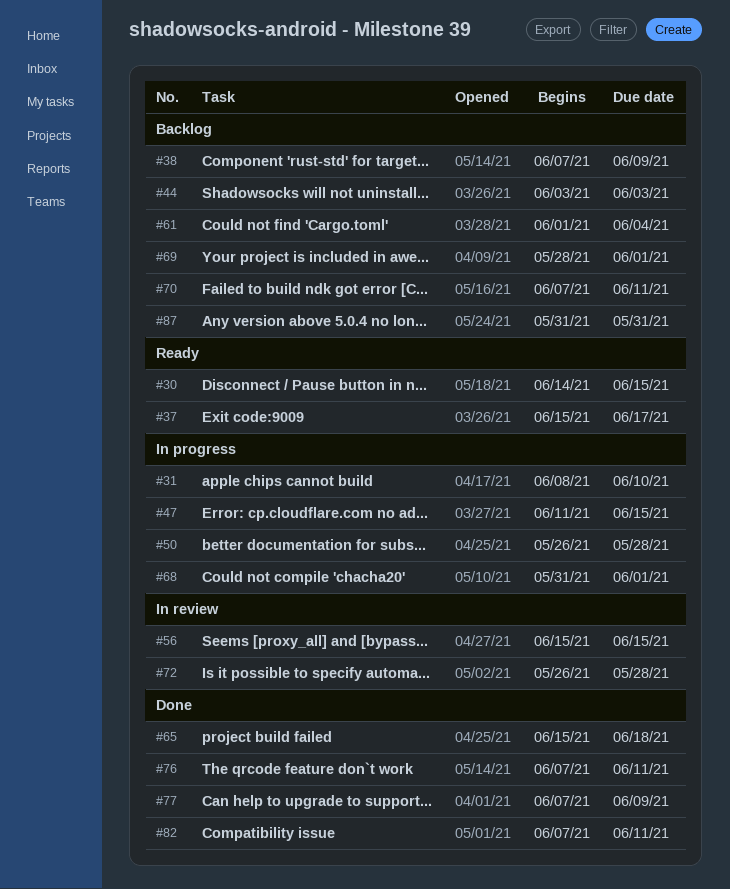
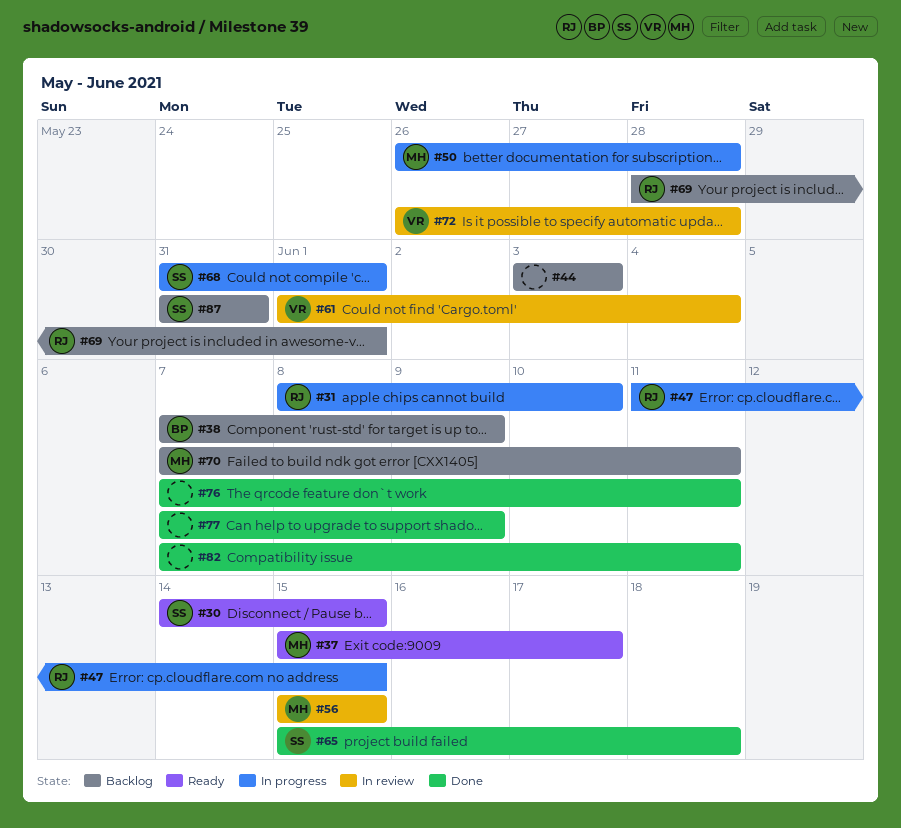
#61, status: Backlog -> In review

